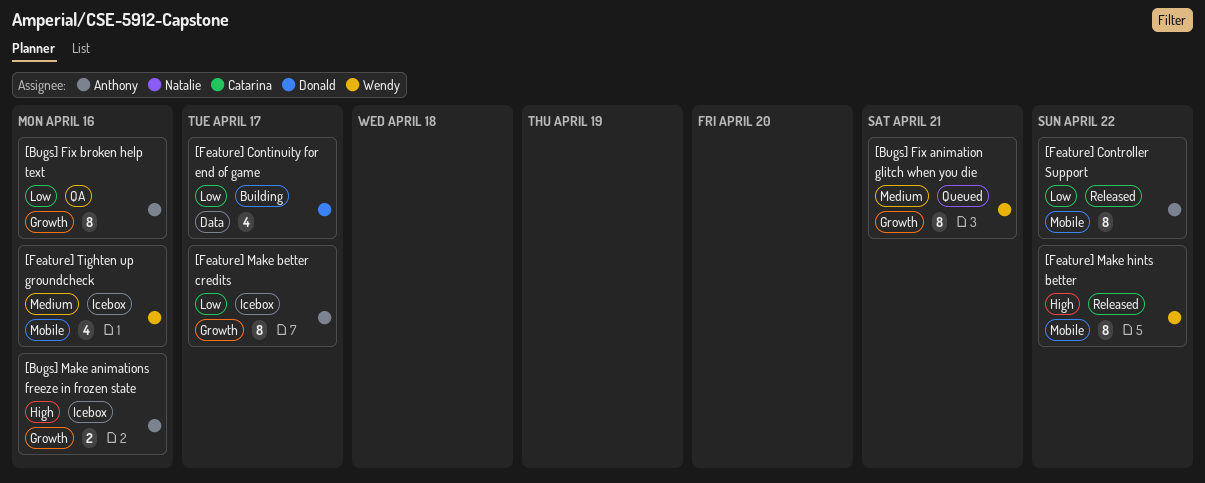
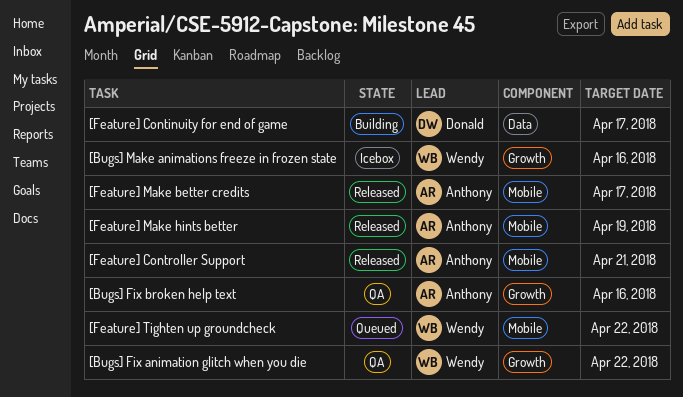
[Bugs] Fix animation glitch when you die, status: Queued -> QA
[Bugs] Fix animation glitch when you die, due: Apr 21 -> Apr 22
[Bugs] Make animations freeze in frozen state, owner: Anthony -> Wendy
[Feature] Controller Support, due: Apr 22 -> Apr 21
[Feature] Make better credits, status: Icebox -> Released
[Feature] Make better credits, label: Growth -> Mobile
[Feature] Make hints better, owner: Wendy -> Anthony
[Feature] Make hints better, due: Apr 22 -> Apr 19
[Feature] Tighten up groundcheck, status: Icebox -> Queued
[Feature] Tighten up groundcheck, due: Apr 16 -> Apr 22

